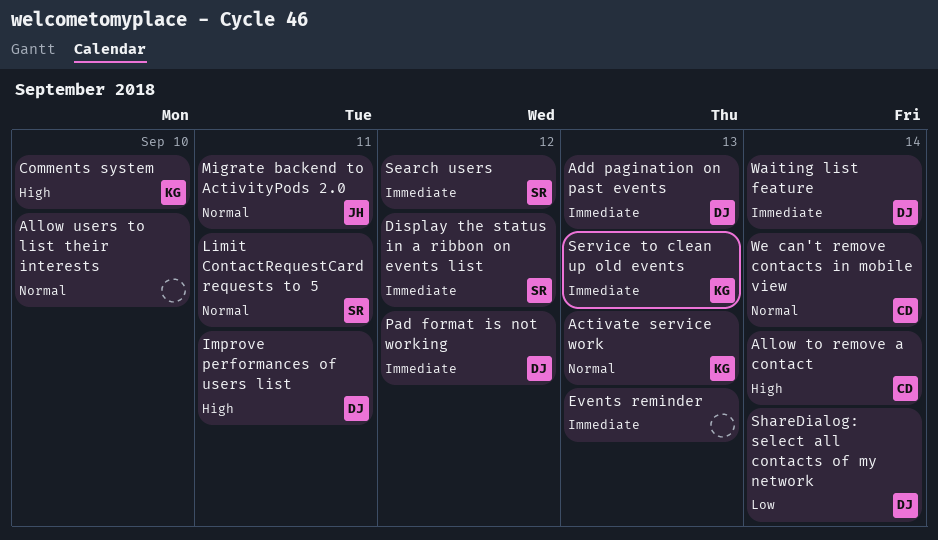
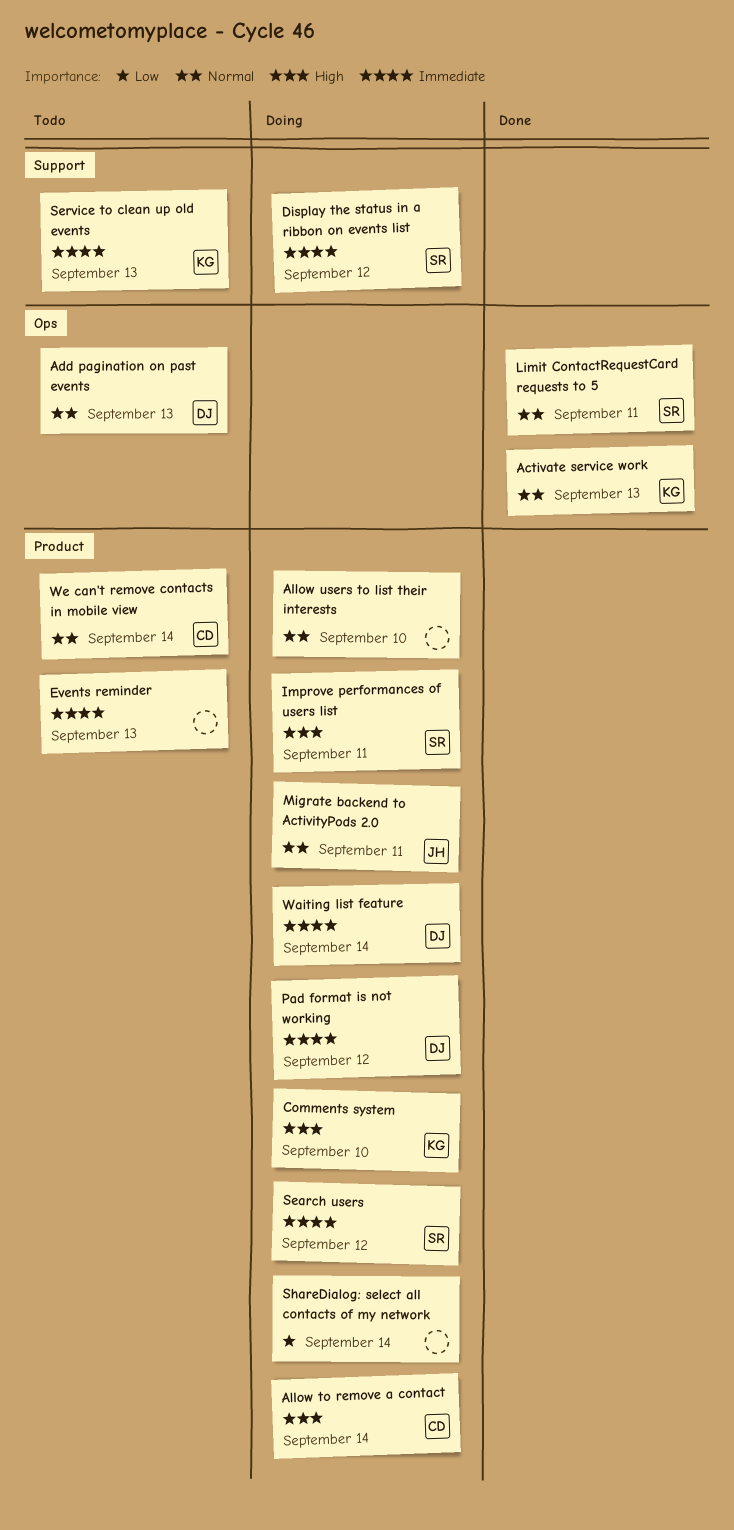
Add pagination on past events, priority: Immediate -> Normal
Improve performances of users list, owner: DJ -> SR
ShareDialog: select all contacts of my network, owner: DJ -> none

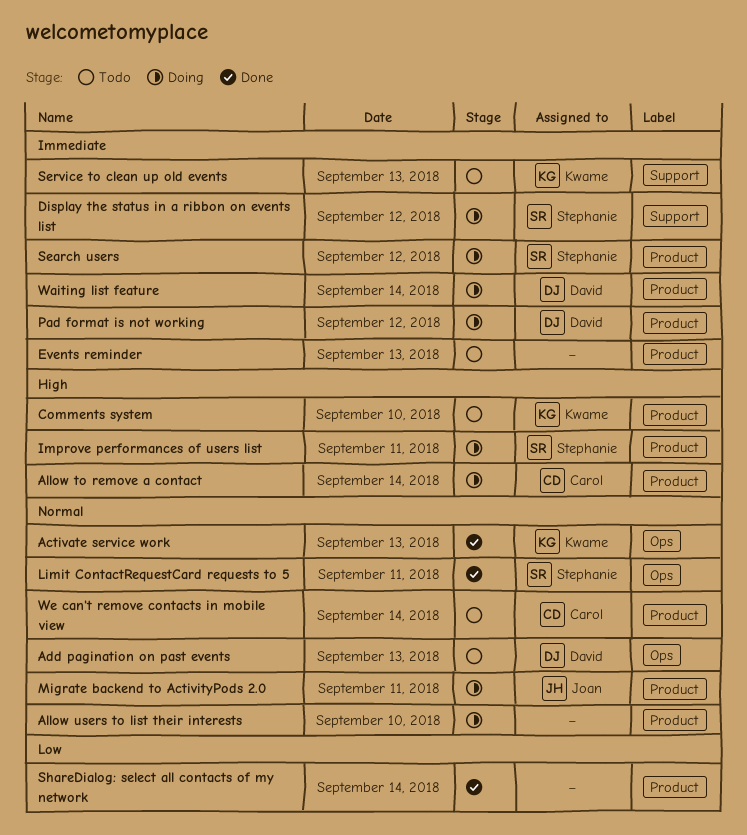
Comments system, status: Doing -> Todo
ShareDialog: select all contacts of my network, status: Doing -> Done

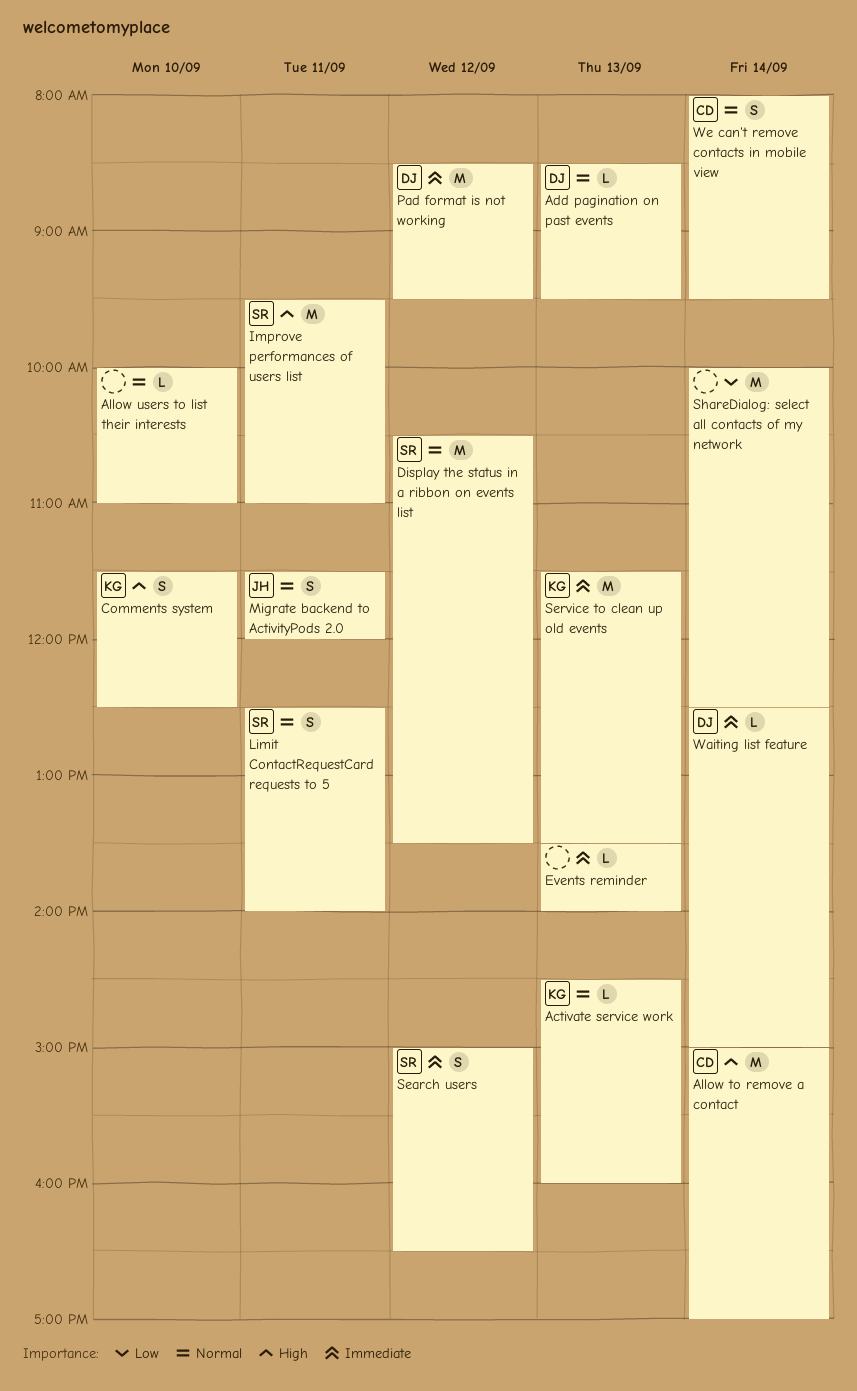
Display the status in a ribbon on events list, priority: Immediate -> Normal

